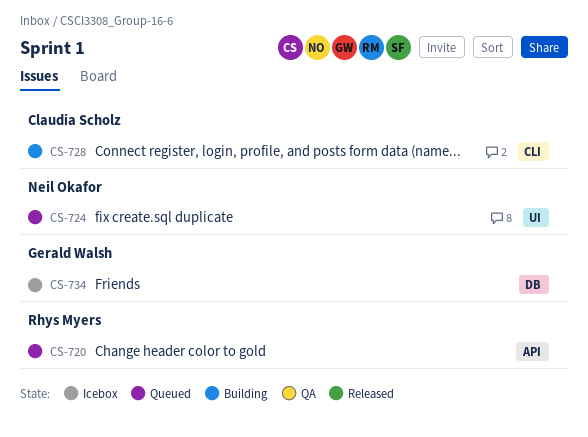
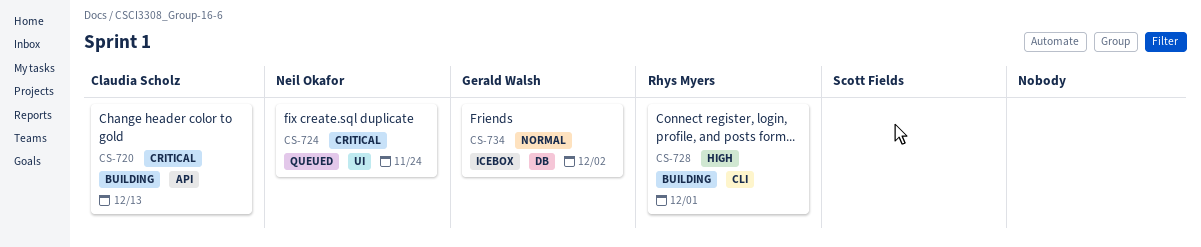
CS-720, status: Queued -> Building
CS-720, owner: Rhys Myers -> Claudia Scholz
CS-728, owner: Claudia Scholz -> Rhys Myers

